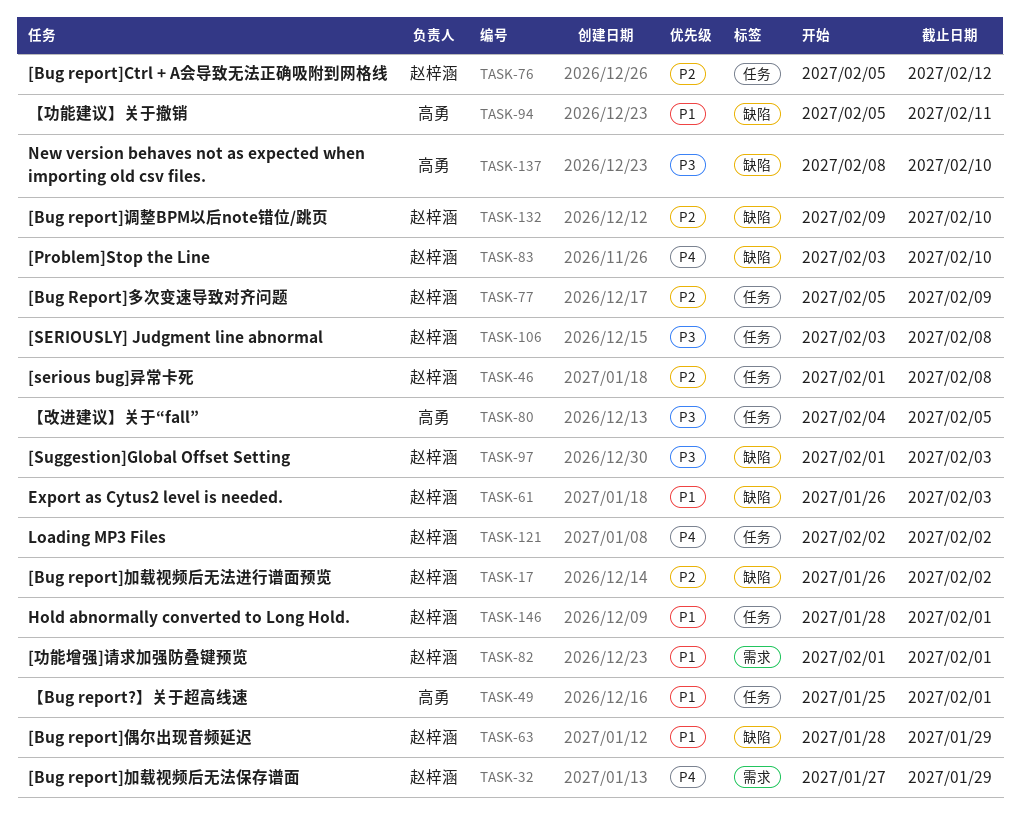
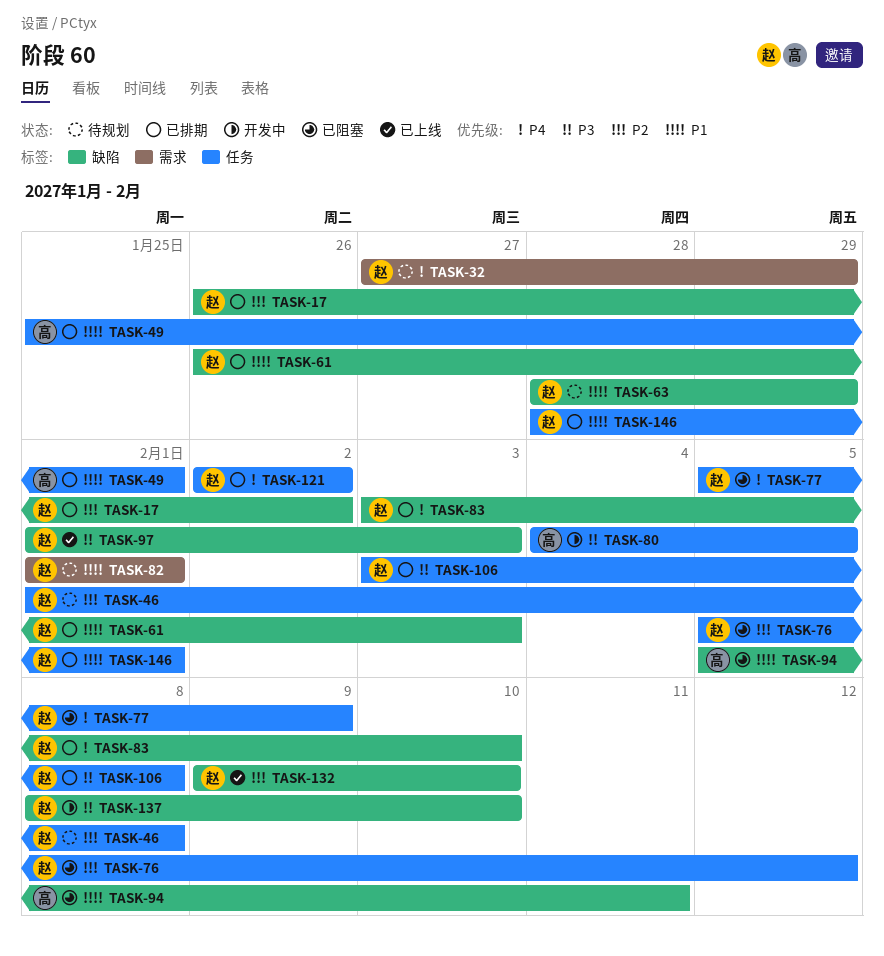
TASK-77, priority: P2 -> P4
TASK-137, owner: 高勇 -> 赵梓涵

